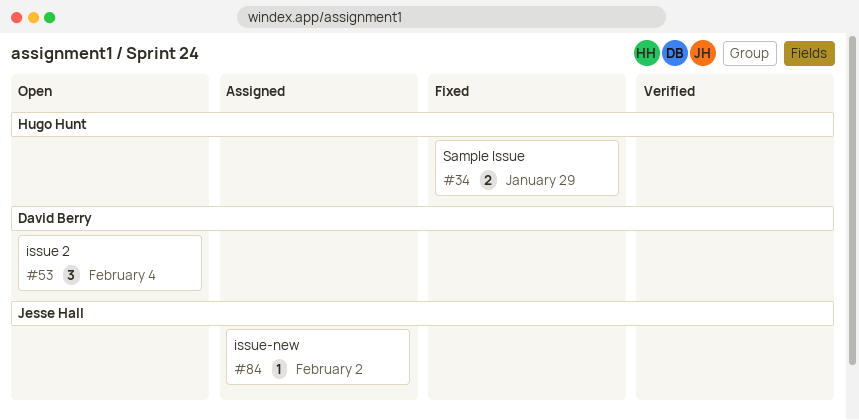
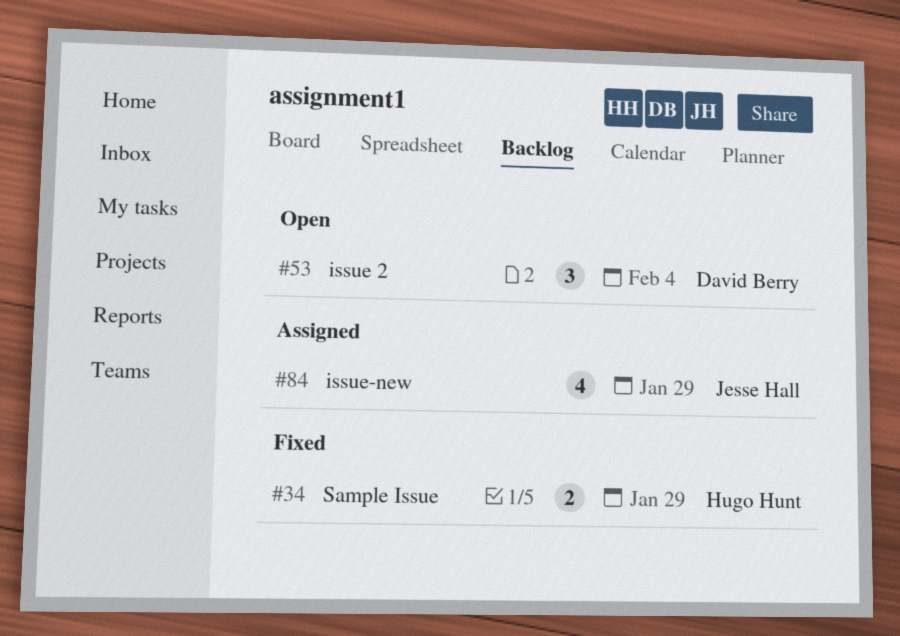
#84, estimate: 1 -> 4
#84, due: Feb 2 -> Jan 29

